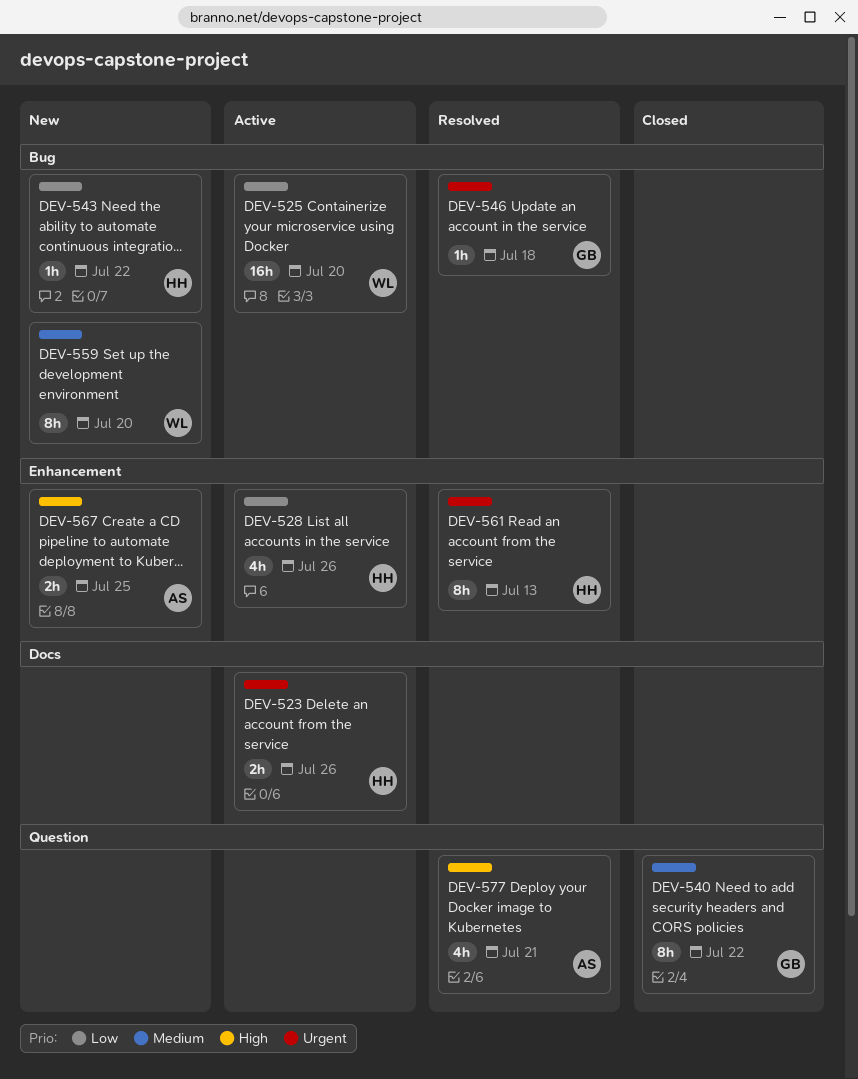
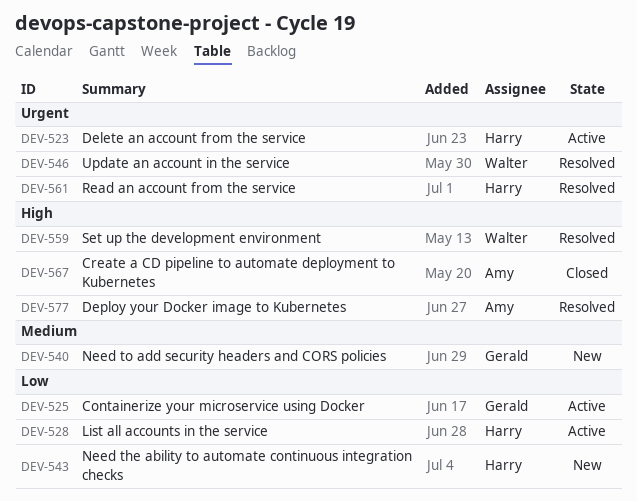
DEV-525, owner: Walter -> Gerald
DEV-540, status: Closed -> New
DEV-546, owner: Gerald -> Walter
DEV-559, status: New -> Resolved
DEV-559, priority: Medium -> High
DEV-567, status: New -> Closed

